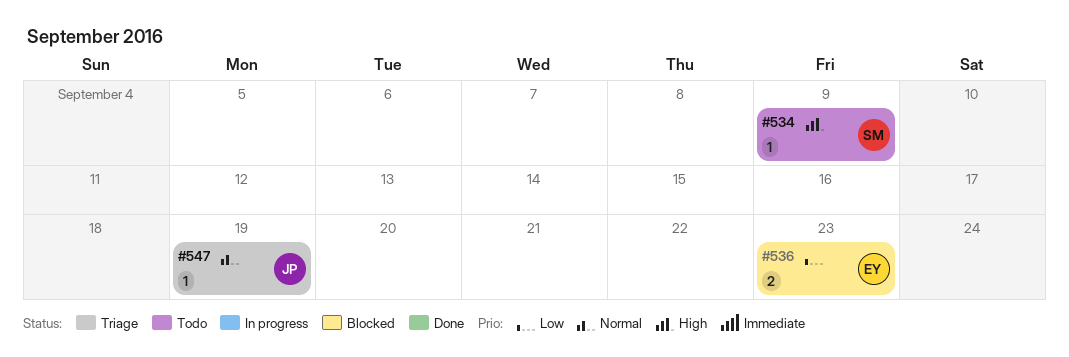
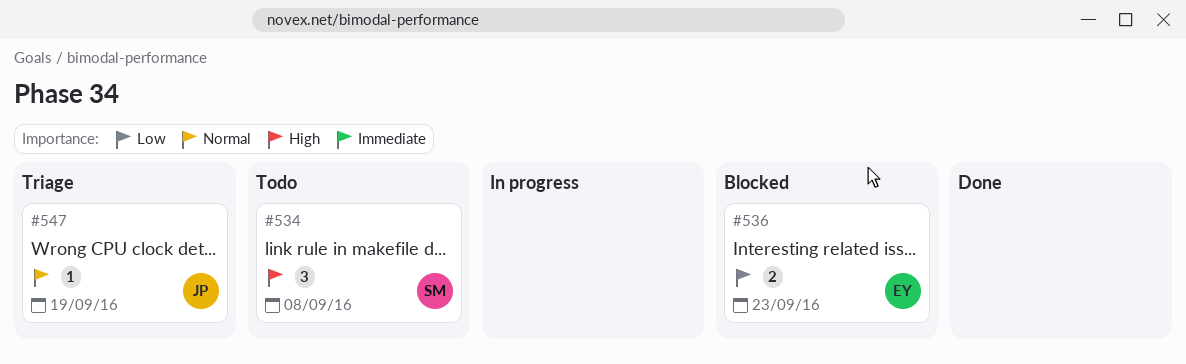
#534, estimate: 1 -> 3
#534, due: Sep 9 -> Sep 8

